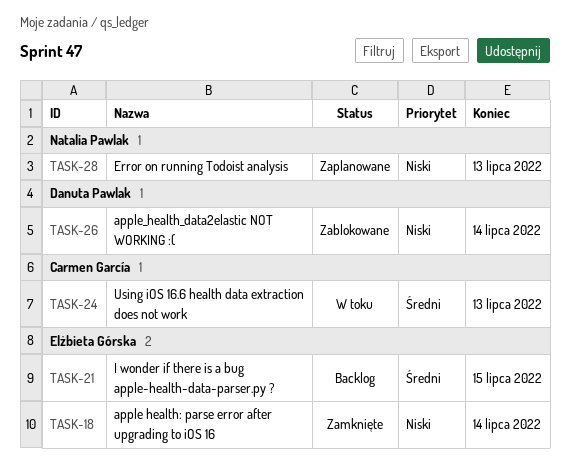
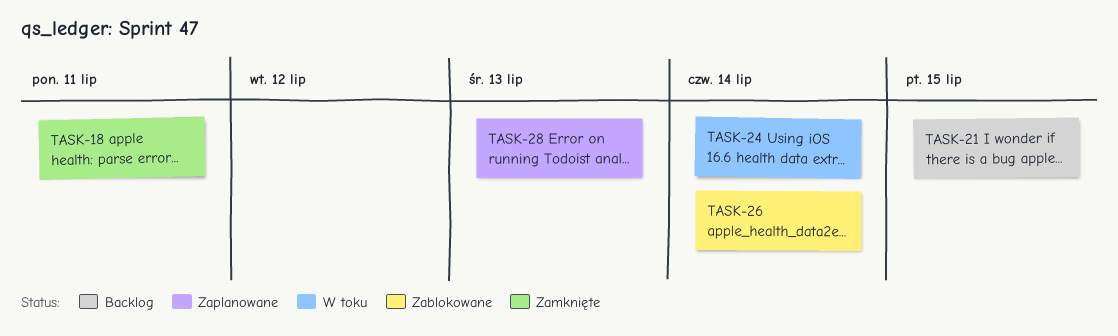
TASK-18, due: Jul 14 -> Jul 11
TASK-24, due: Jul 13 -> Jul 14

